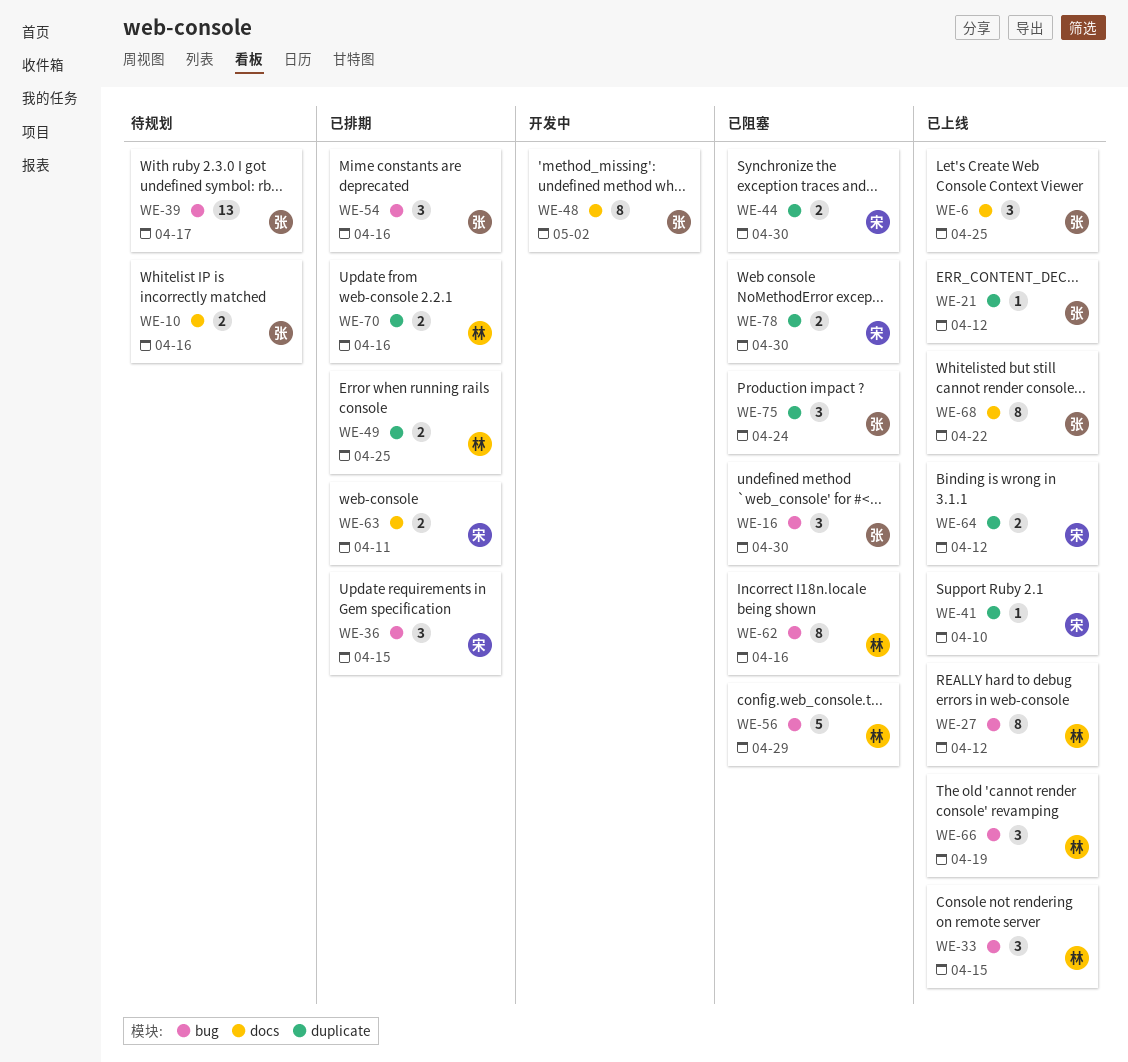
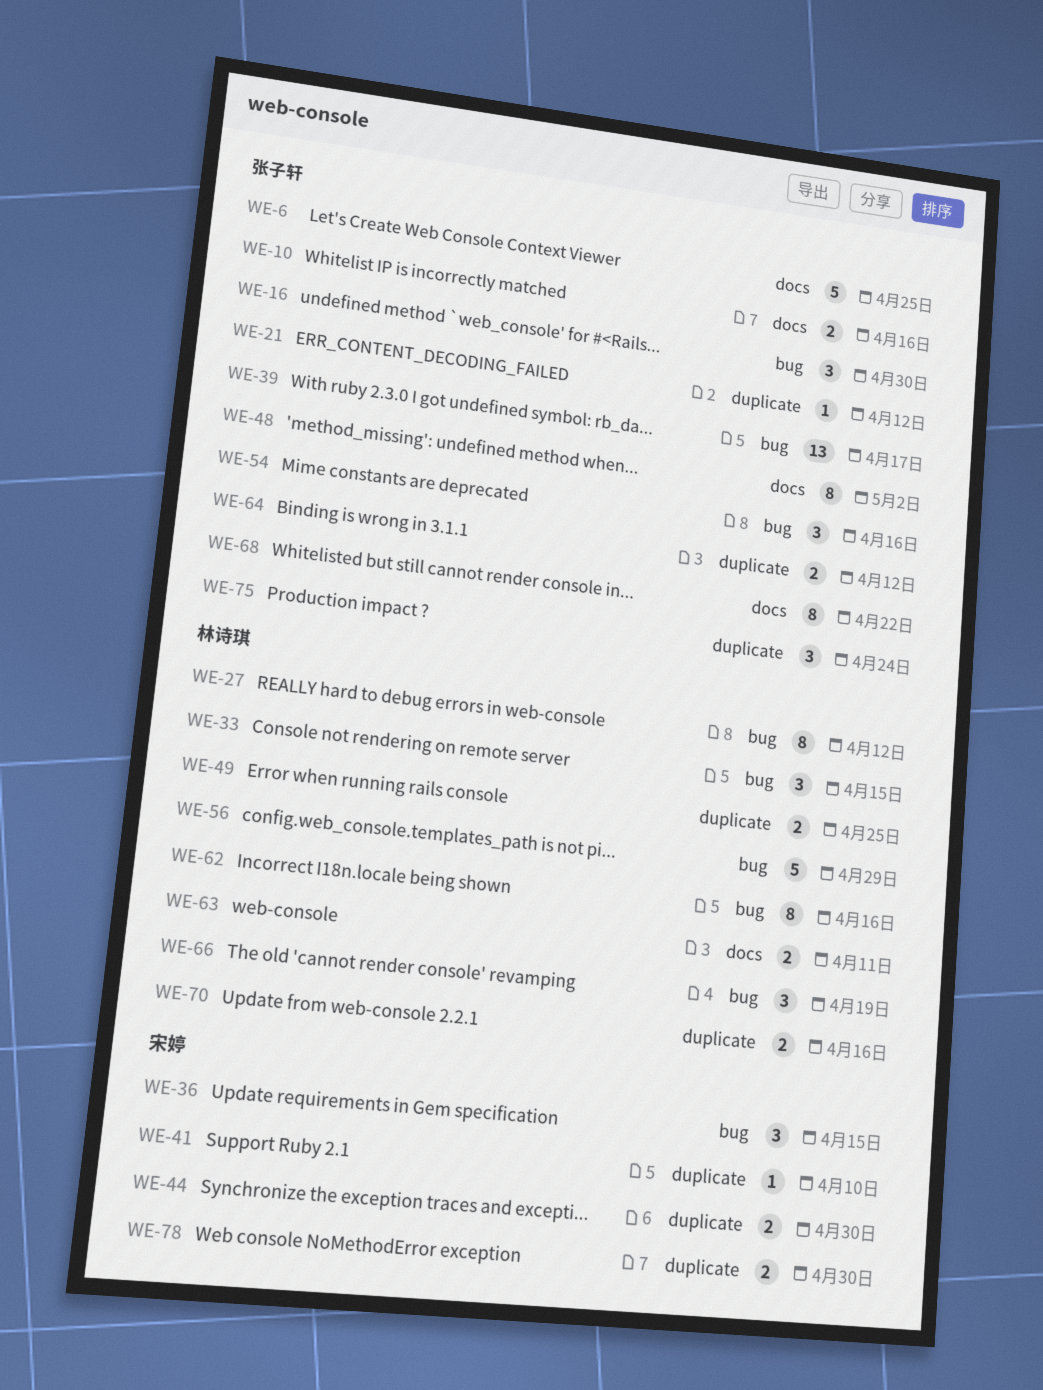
WE-6, estimate: 3 -> 5
WE-63, owner: 宋婷 -> 林诗琪
WE-64, owner: 宋婷 -> 张子轩

